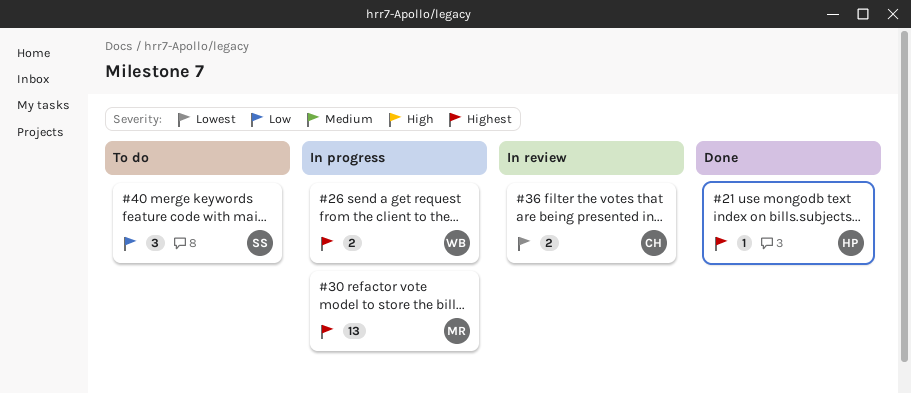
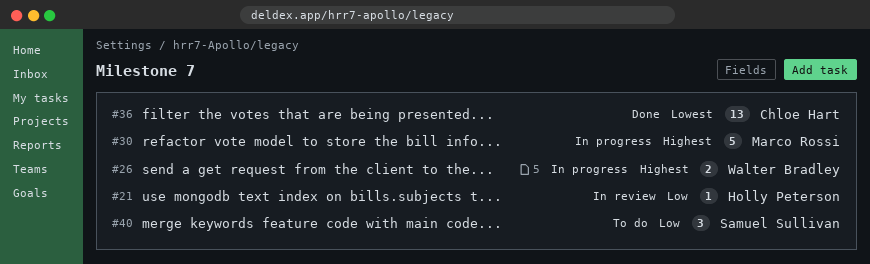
#21, status: Done -> In review
#21, priority: Highest -> Low
#30, estimate: 13 -> 5
#36, status: In review -> Done
#36, estimate: 2 -> 13

